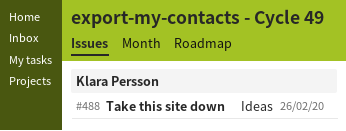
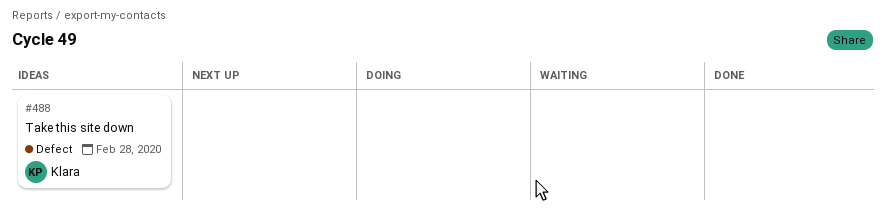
#488, due: Feb 26 -> Feb 28

